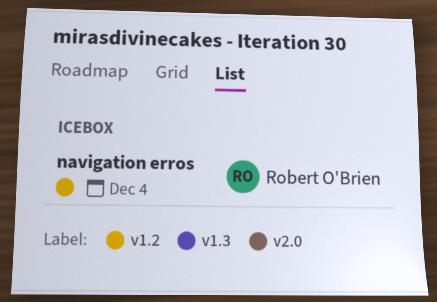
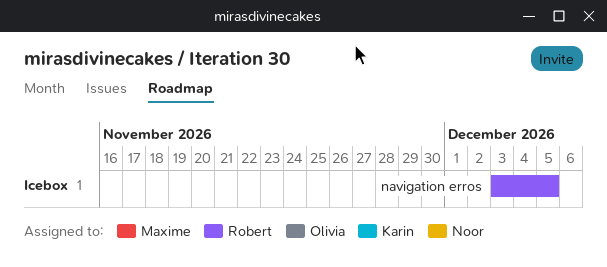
navigation erros, due: Dec 4 -> Dec 5

